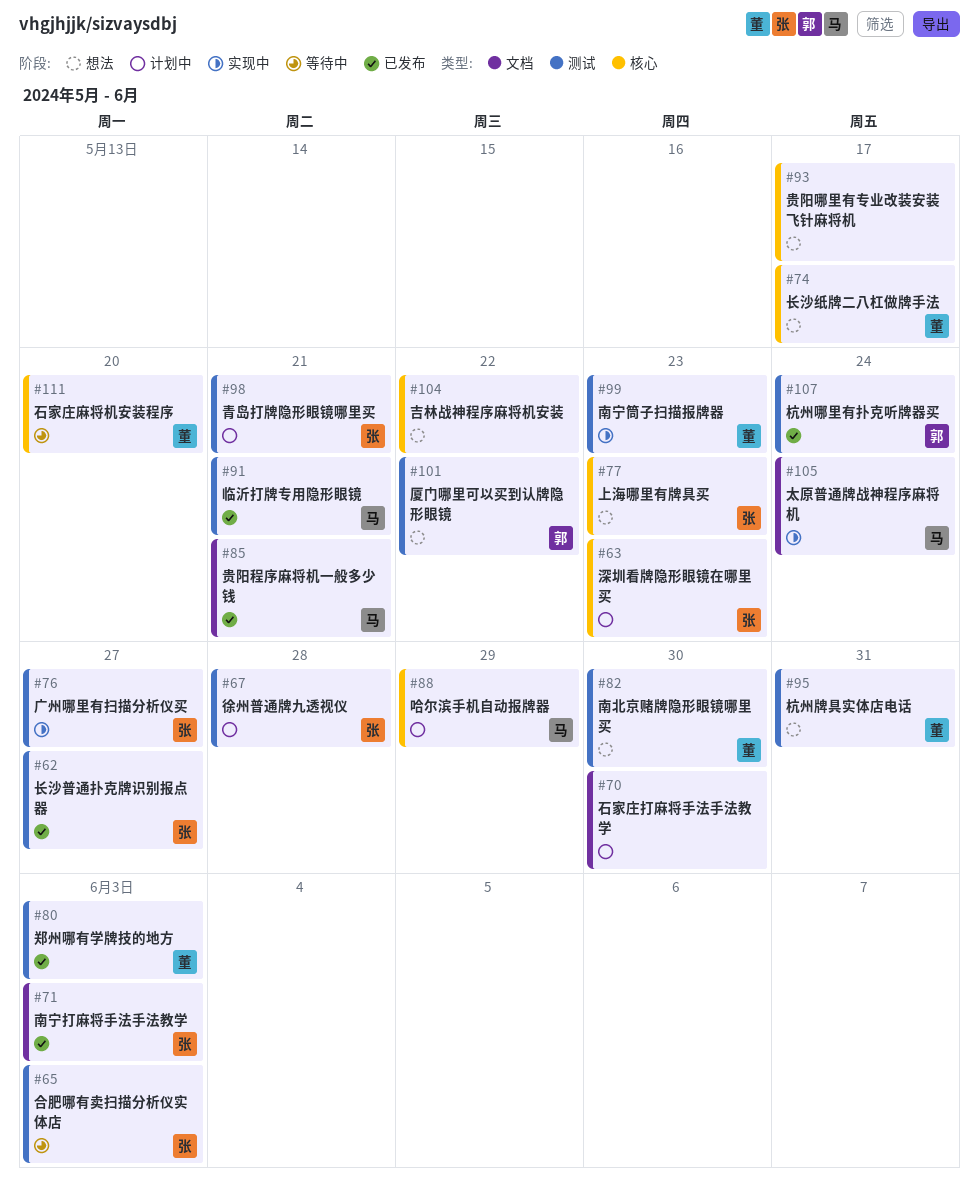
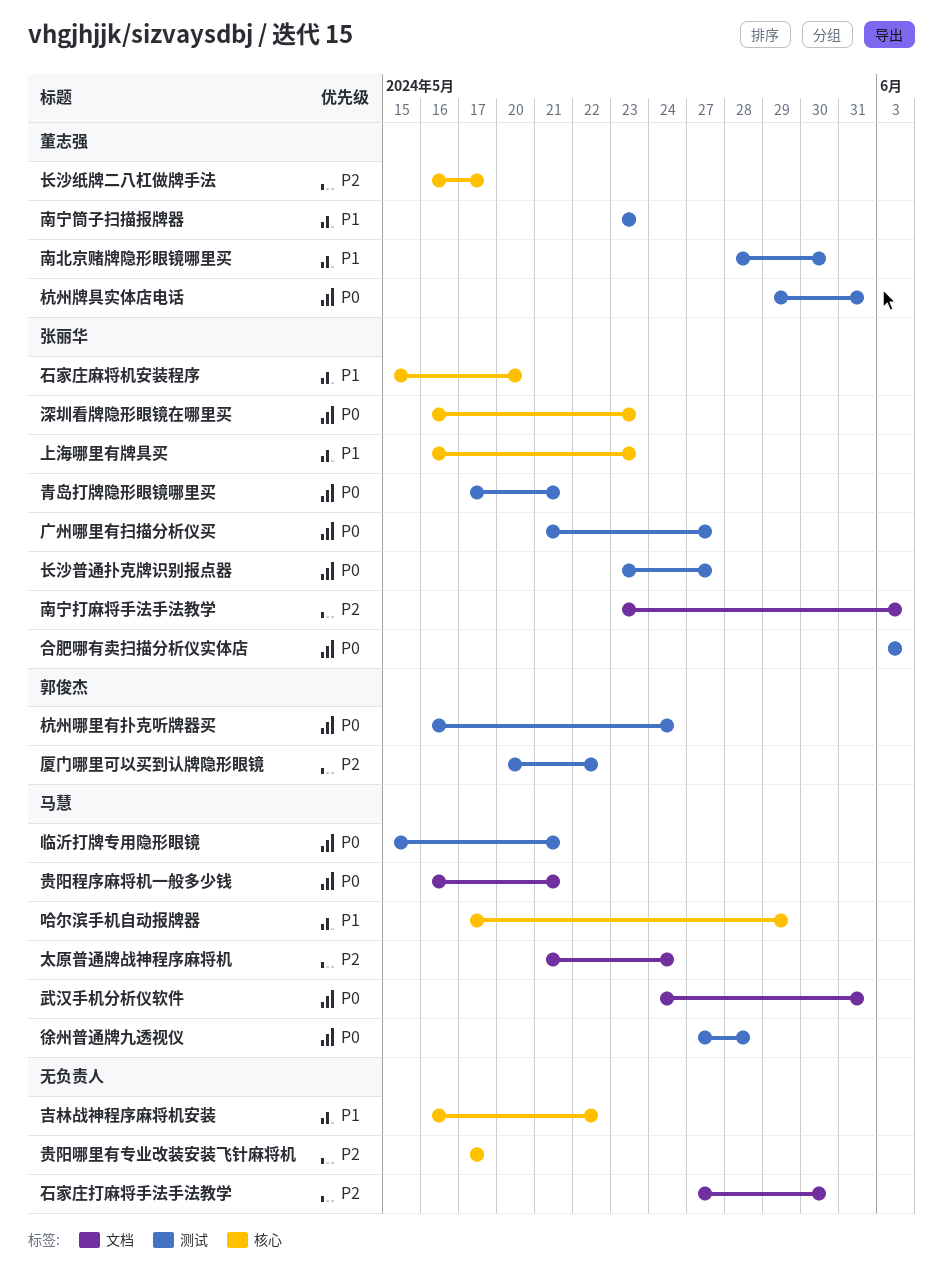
徐州普通牌九透视仪, owner: 张丽华 -> 马慧
武汉手机分析仪软件: none -> present
石家庄麻将机安装程序, owner: 董志强 -> 张丽华
郑州哪有学牌技的地方: present -> none

